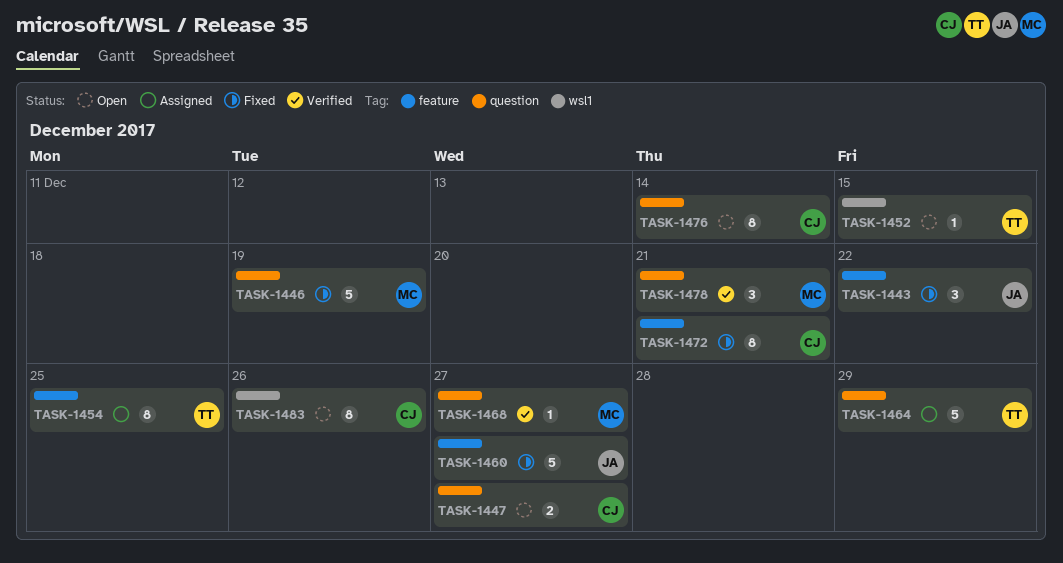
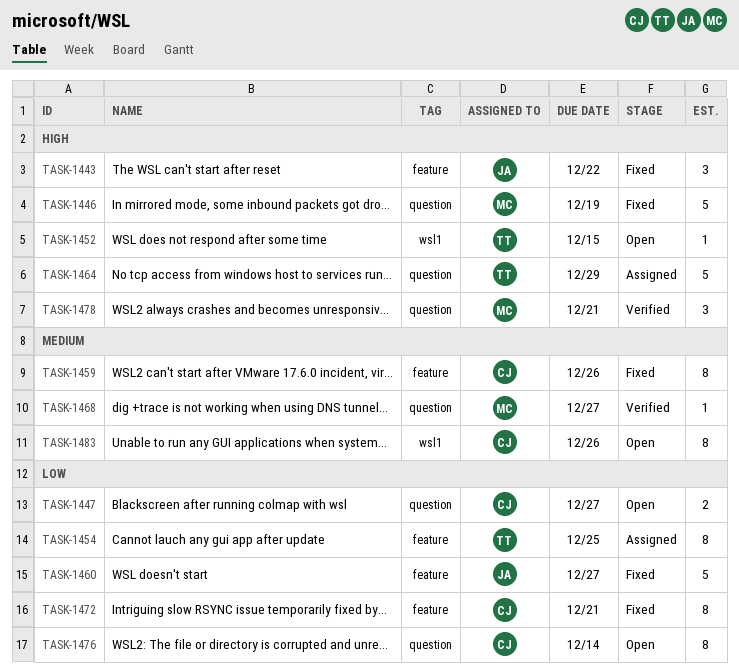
TASK-1459: none -> present

